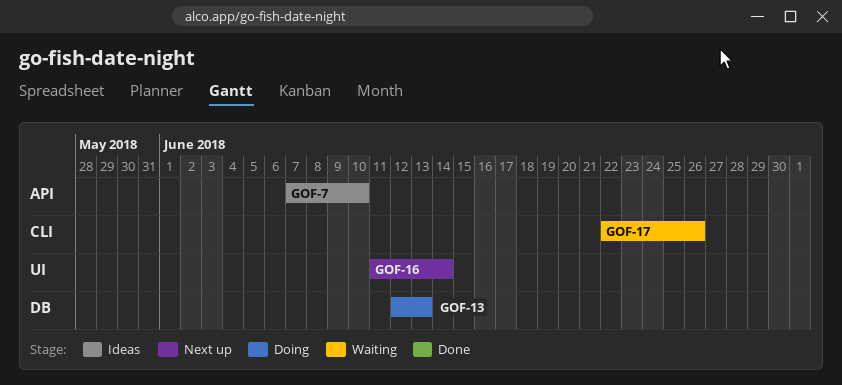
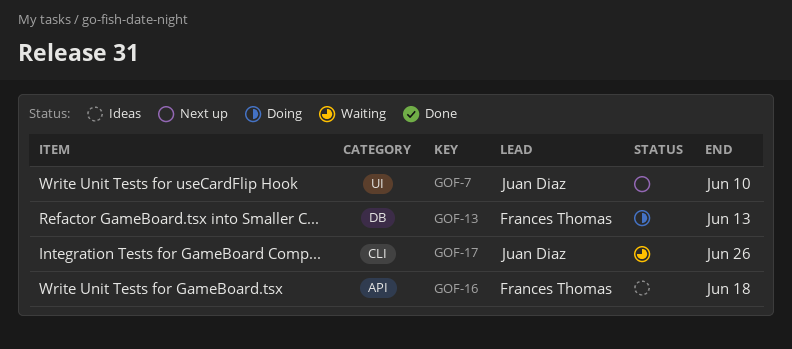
GOF-7, status: Ideas -> Next up
GOF-7, label: API -> UI
GOF-16, status: Next up -> Ideas
GOF-16, label: UI -> API
GOF-16, due: Jun 14 -> Jun 18

